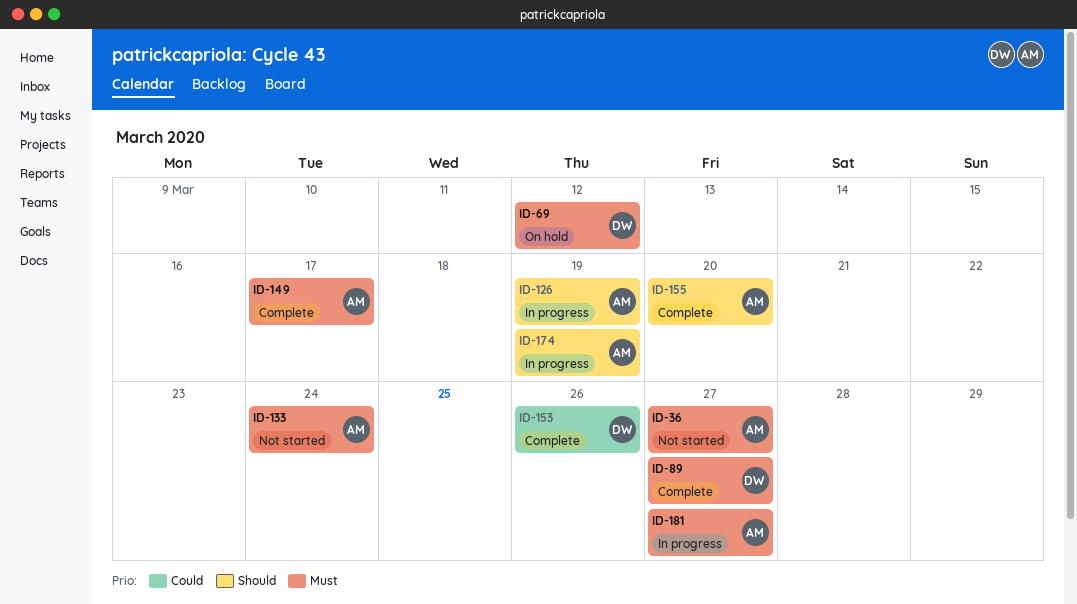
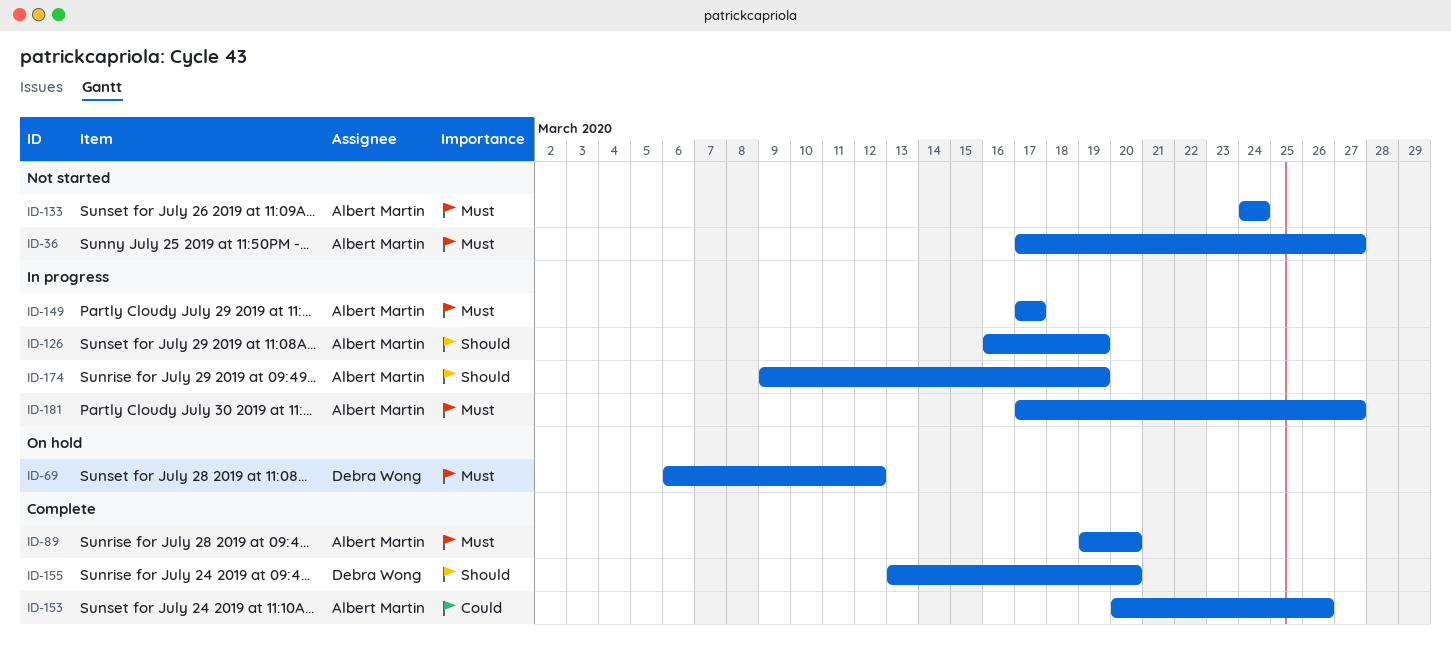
ID-89, owner: Debra Wong -> Albert Martin
ID-89, due: Mar 27 -> Mar 20
ID-149, status: Complete -> In progress
ID-153, owner: Debra Wong -> Albert Martin
ID-155, owner: Albert Martin -> Debra Wong

